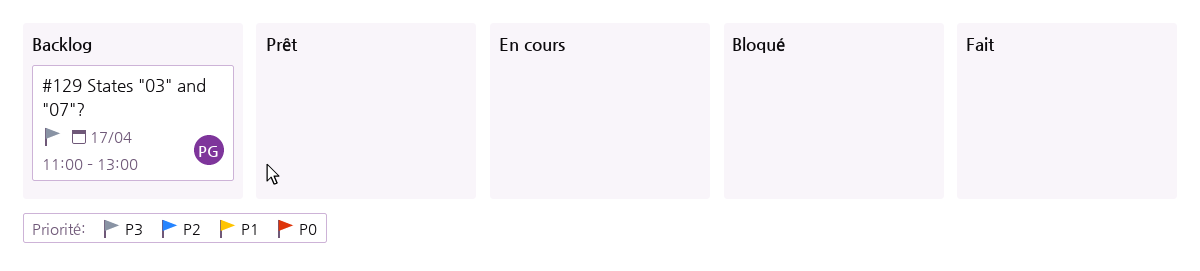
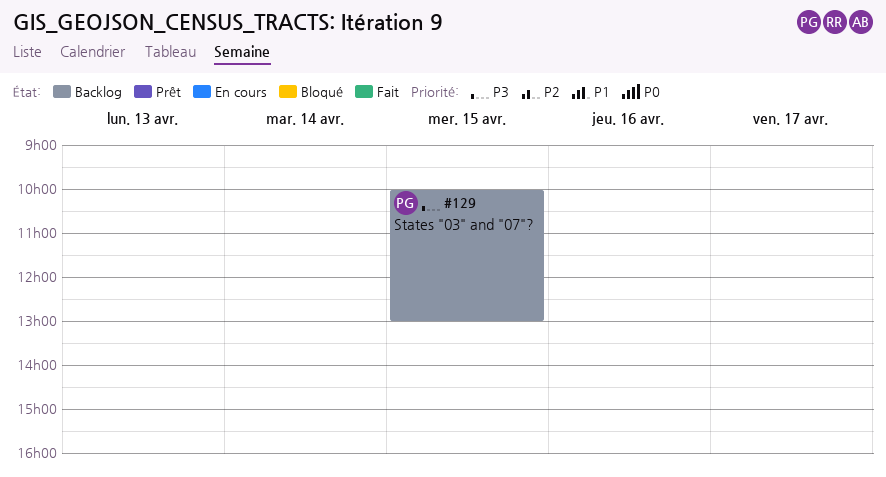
#129, day: Apr 17 -> Apr 15
#129, begins: 11:00 -> 10:00

